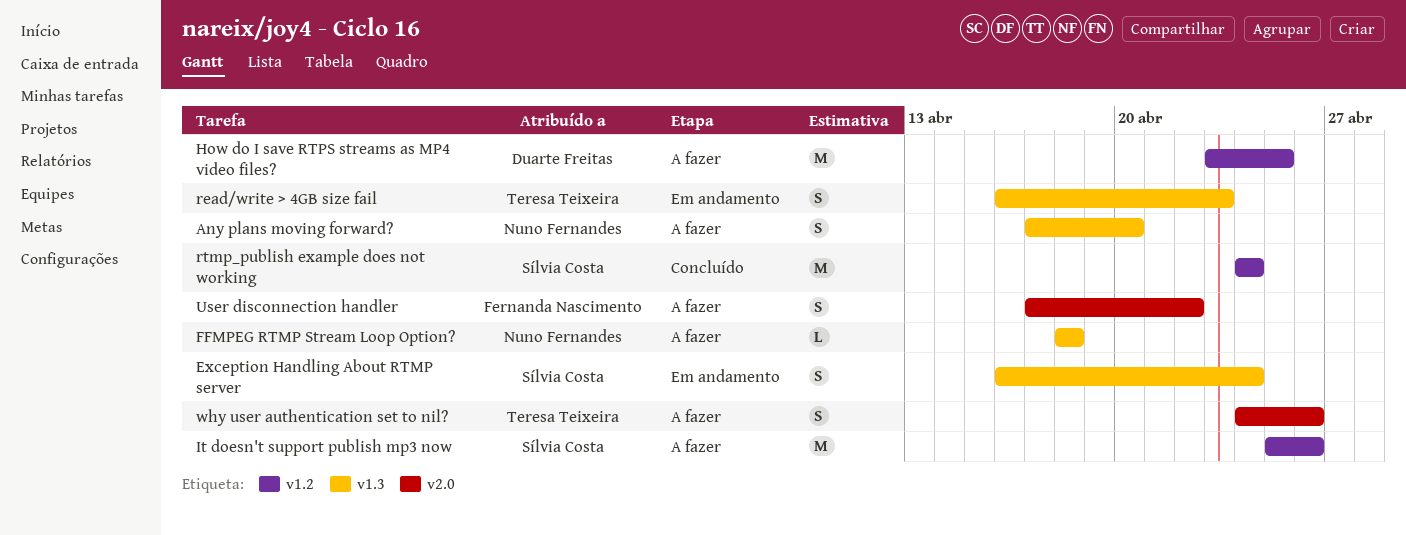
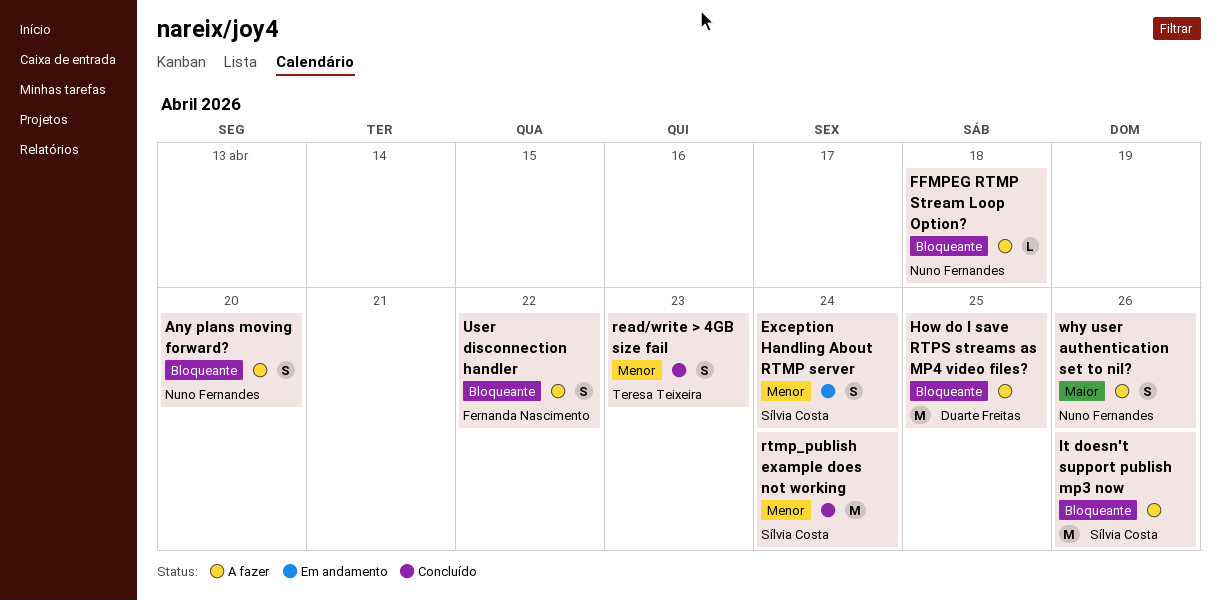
read/write > 4GB size fail, status: Em andamento -> Concluído
why user authentication set to nil?, owner: Teresa Teixeira -> Nuno Fernandes

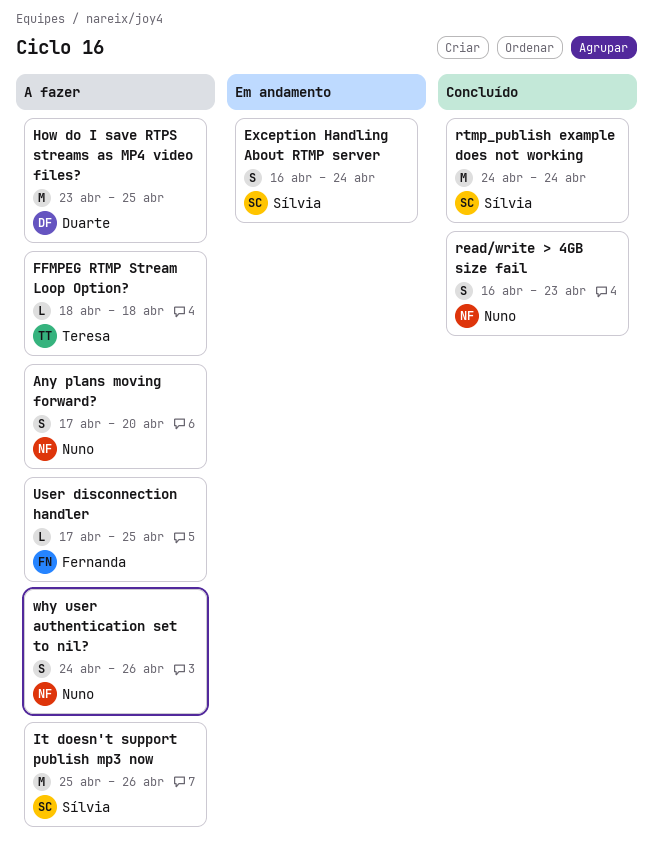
FFMPEG RTMP Stream Loop Option?, owner: Nuno Fernandes -> Teresa Teixeira
read/write > 4GB size fail, owner: Teresa Teixeira -> Nuno Fernandes
User disconnection handler, estimate: S -> L
User disconnection handler, due: Apr 22 -> Apr 25

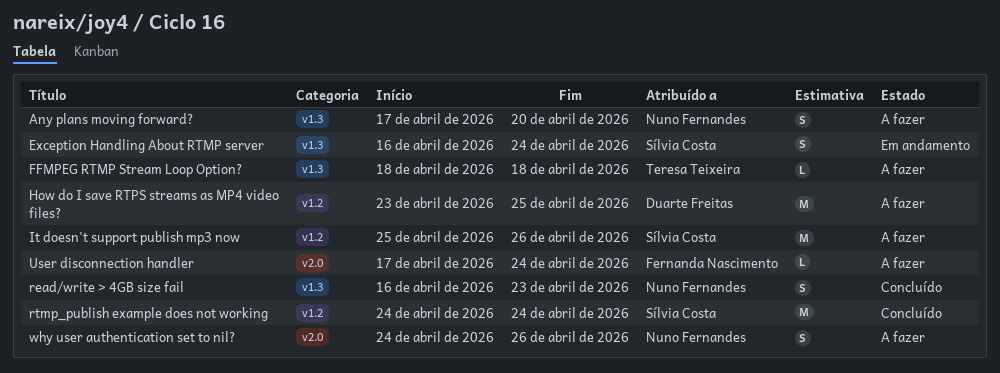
User disconnection handler, due: Apr 25 -> Apr 24

